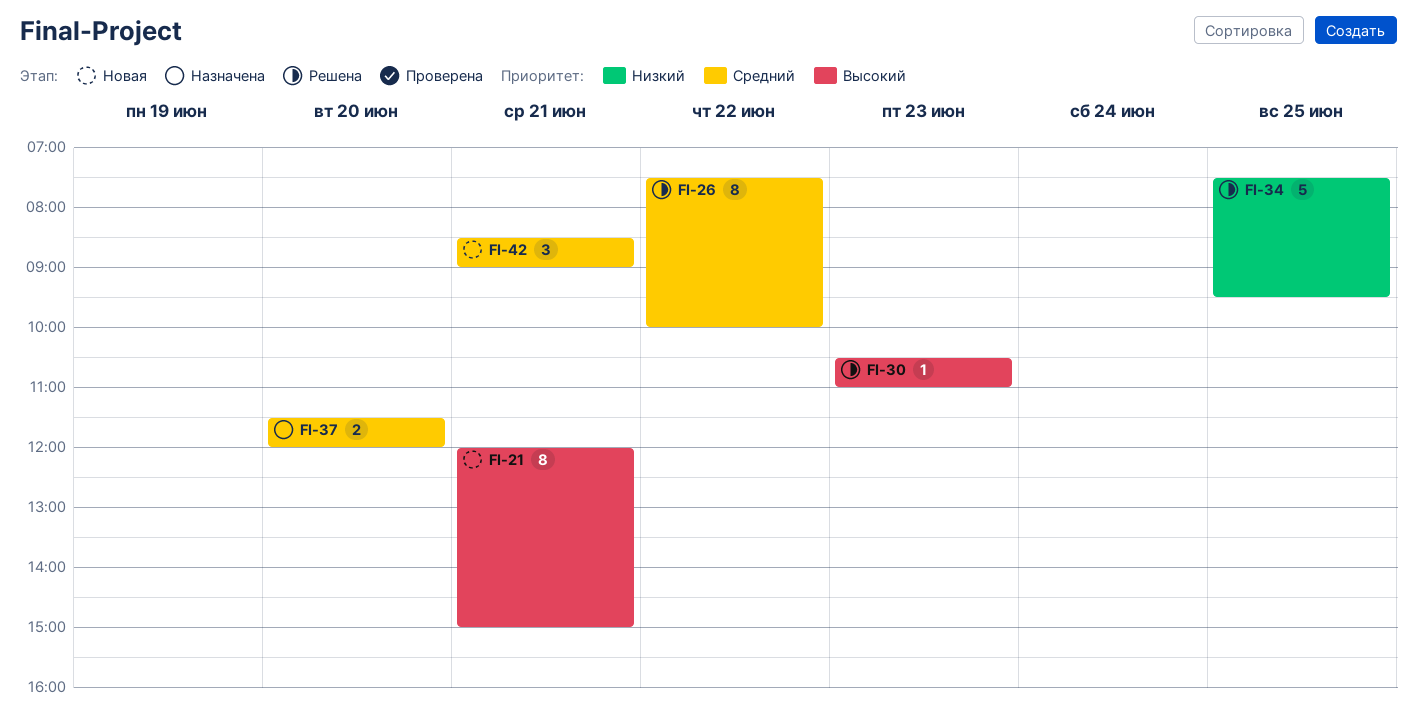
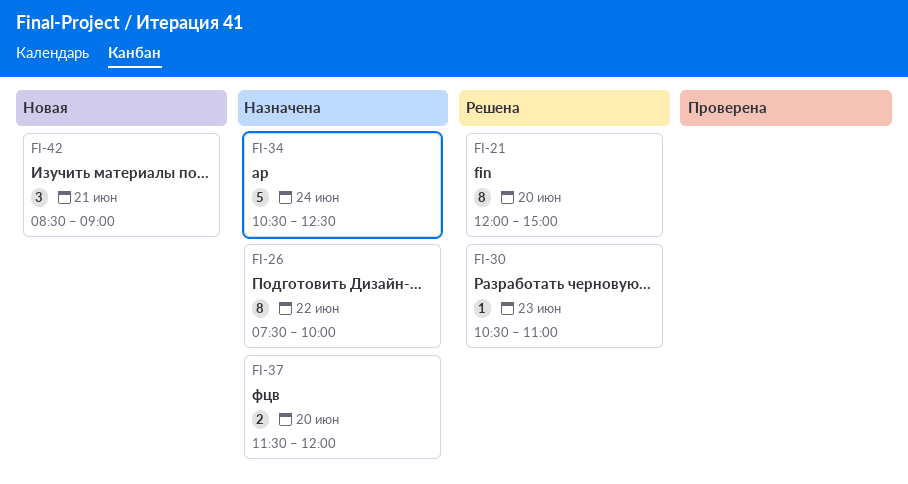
FI-21, status: Новая -> Решена
FI-21, day: Jun 21 -> Jun 20
FI-26, status: Решена -> Назначена
FI-34, status: Решена -> Назначена
FI-34, day: Jun 25 -> Jun 24
FI-34, begins: 07:30 -> 10:30
FI-34, ends: 09:30 -> 12:30

